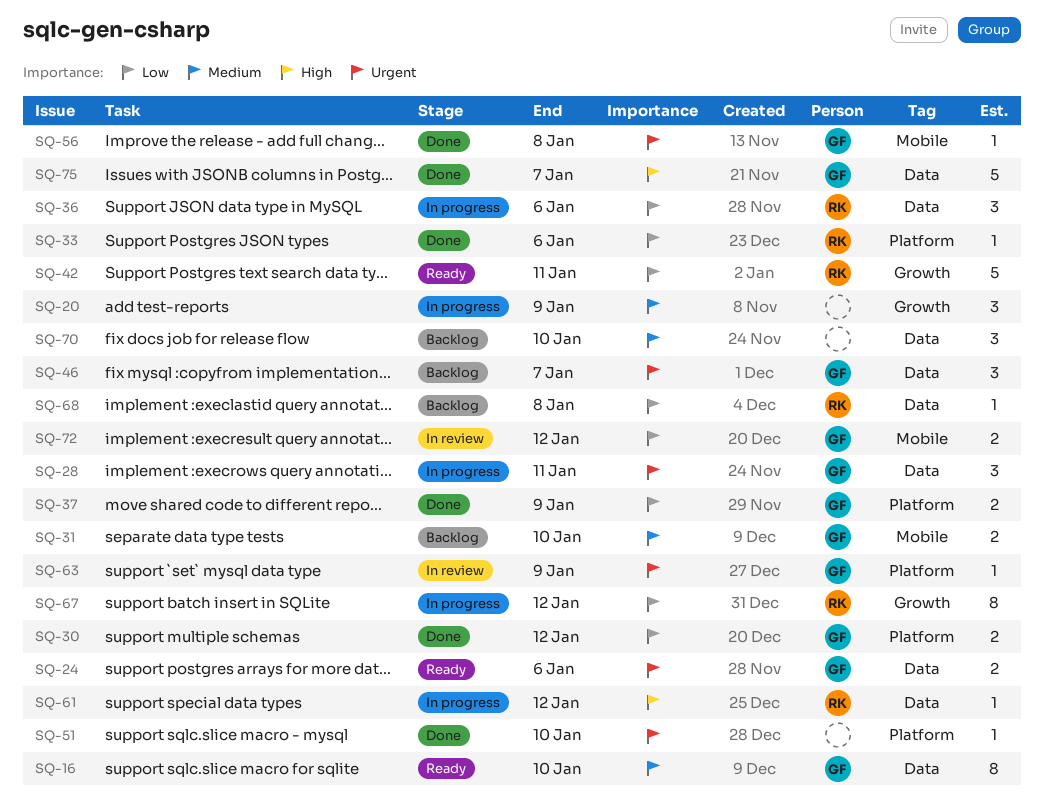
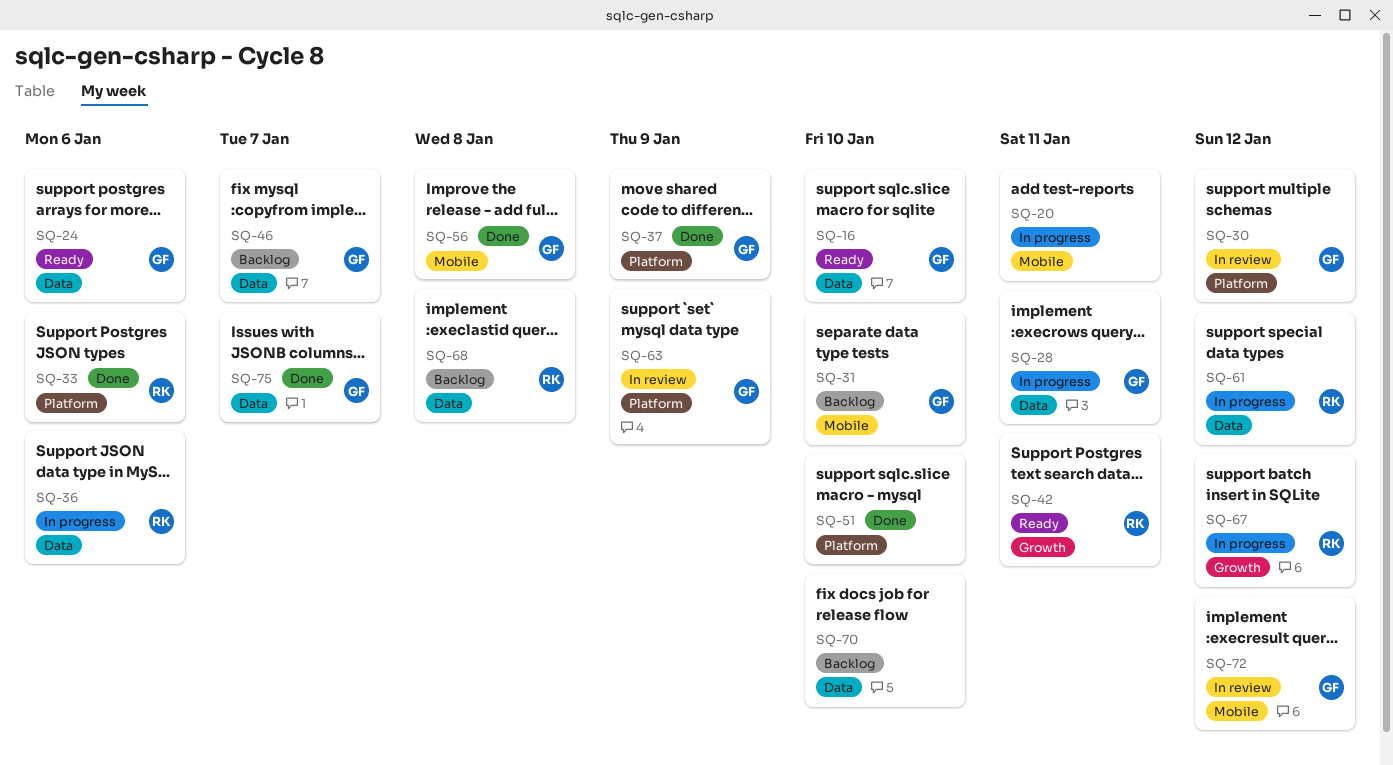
SQ-20, label: Growth -> Mobile
SQ-20, due: Jan 9 -> Jan 11
SQ-30, status: Done -> In review

